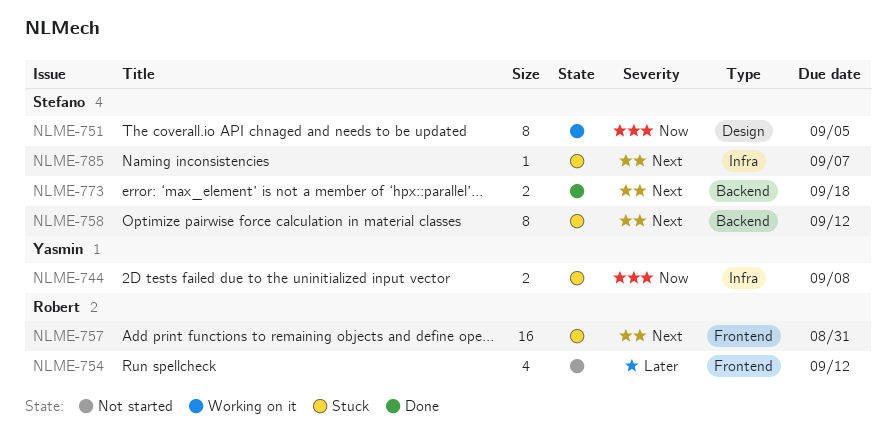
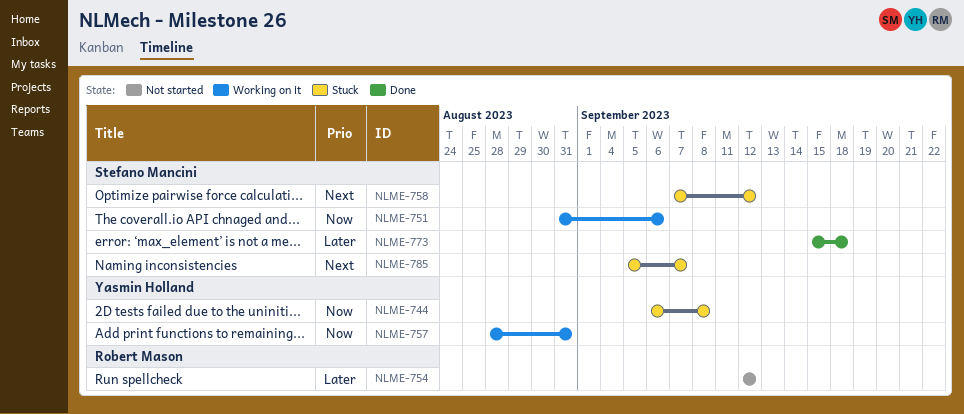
NLME-751, due: Sep 5 -> Sep 6
NLME-757, status: Stuck -> Working on it
NLME-757, owner: Robert Mason -> Yasmin Holland
NLME-757, priority: Next -> Now
NLME-773, priority: Next -> Later

